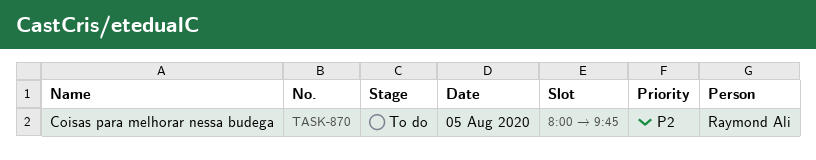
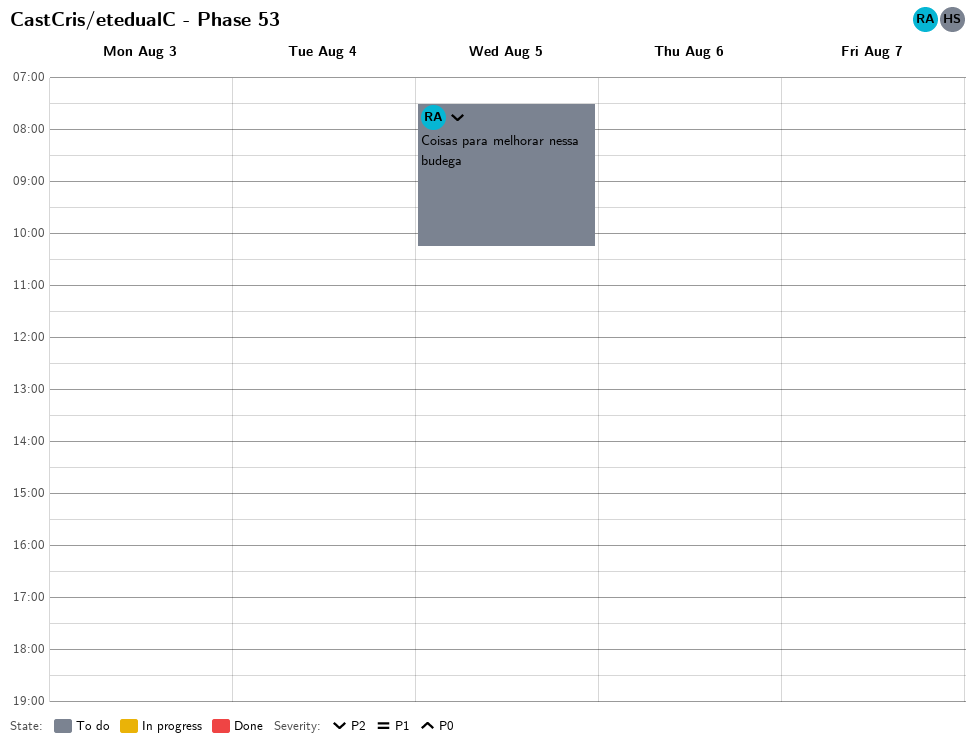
Coisas para melhorar nessa budega, begins: 08:00 -> 07:30
Coisas para melhorar nessa budega, ends: 09:45 -> 10:15

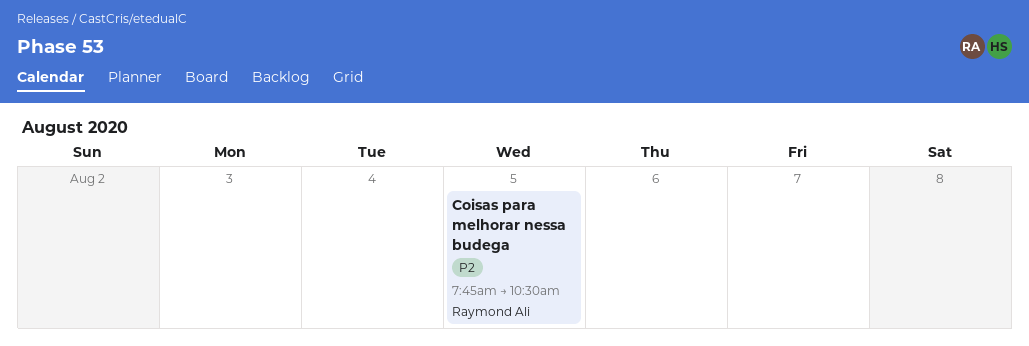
Coisas para melhorar nessa budega, begins: 07:30 -> 07:45
Coisas para melhorar nessa budega, ends: 10:15 -> 10:30

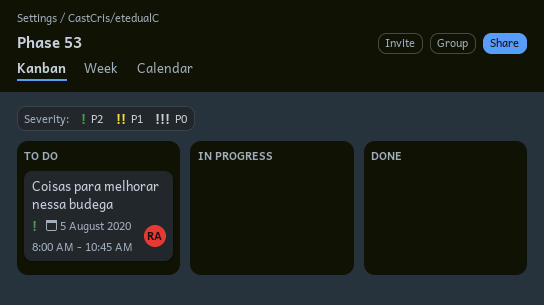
Coisas para melhorar nessa budega, begins: 07:45 -> 08:00
Coisas para melhorar nessa budega, ends: 10:30 -> 10:45

